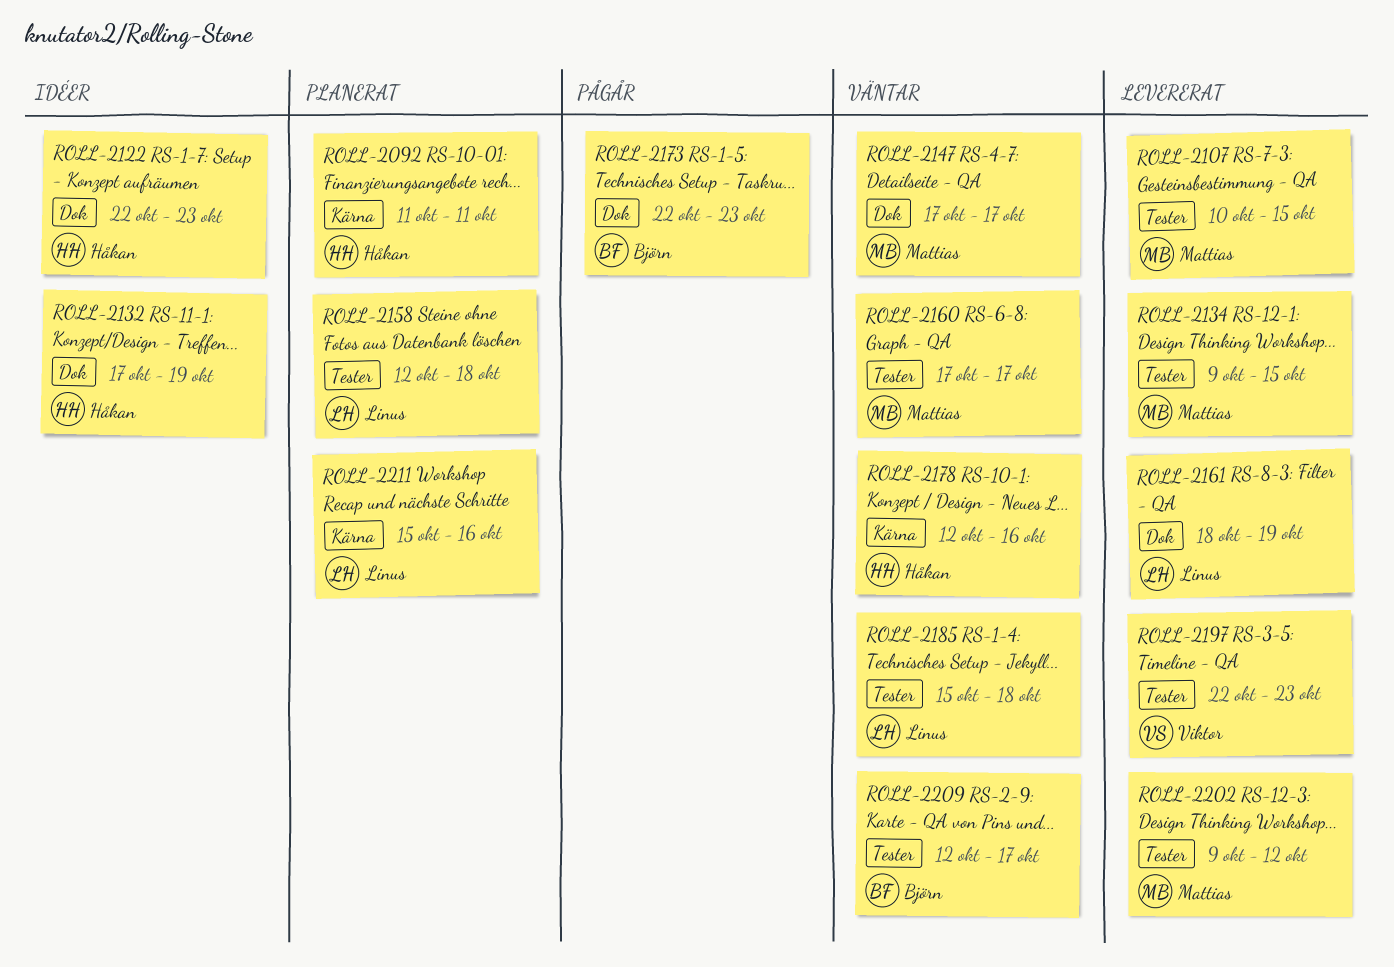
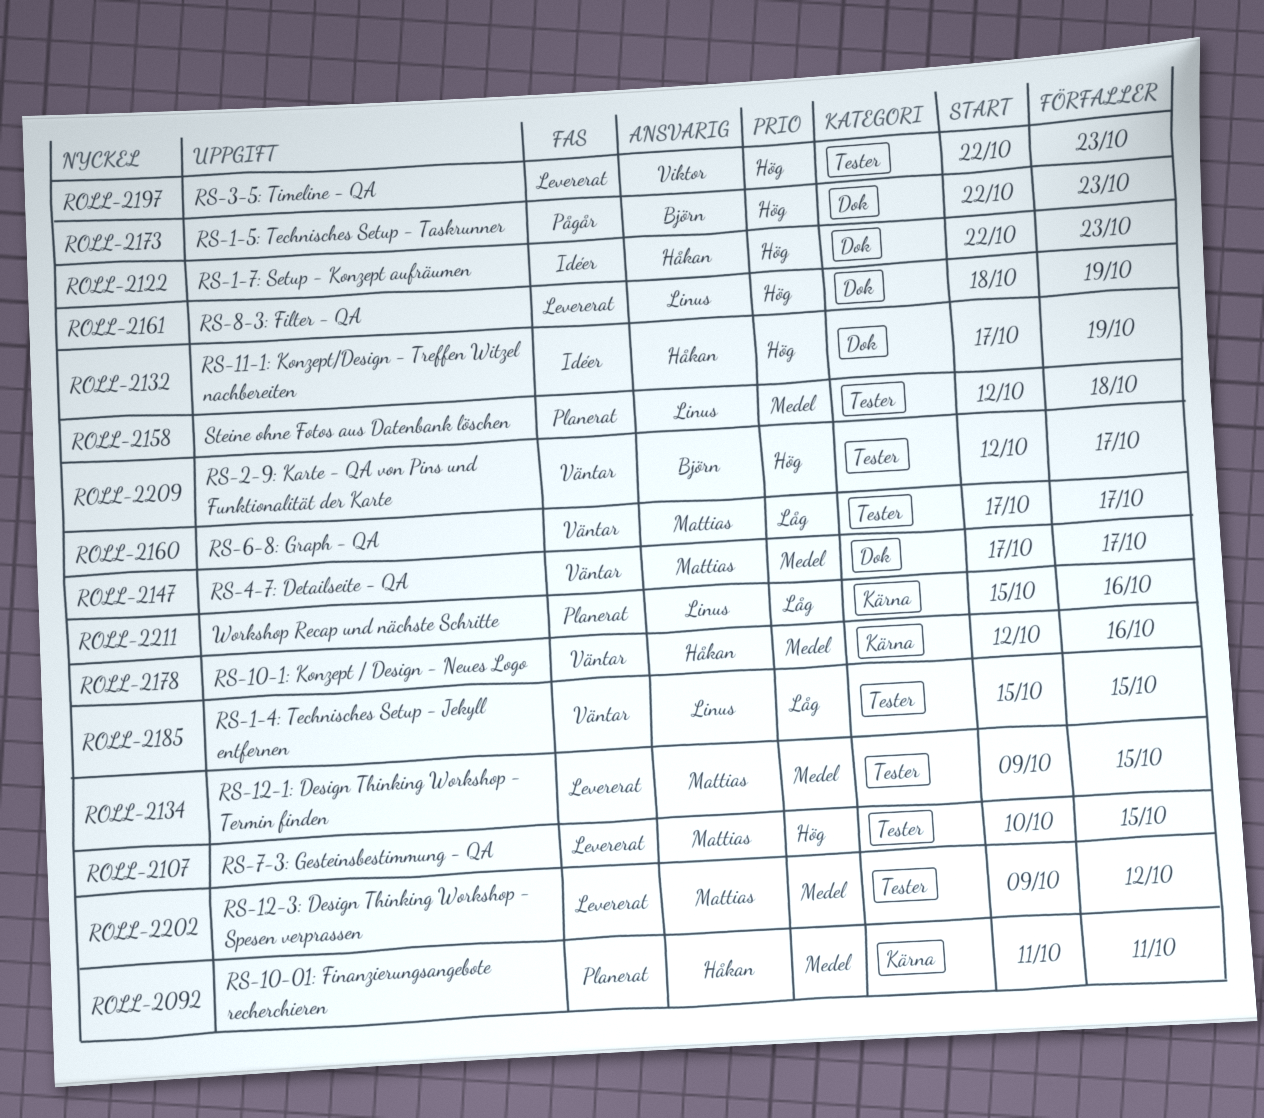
ROLL-2185, due: Oct 18 -> Oct 15

